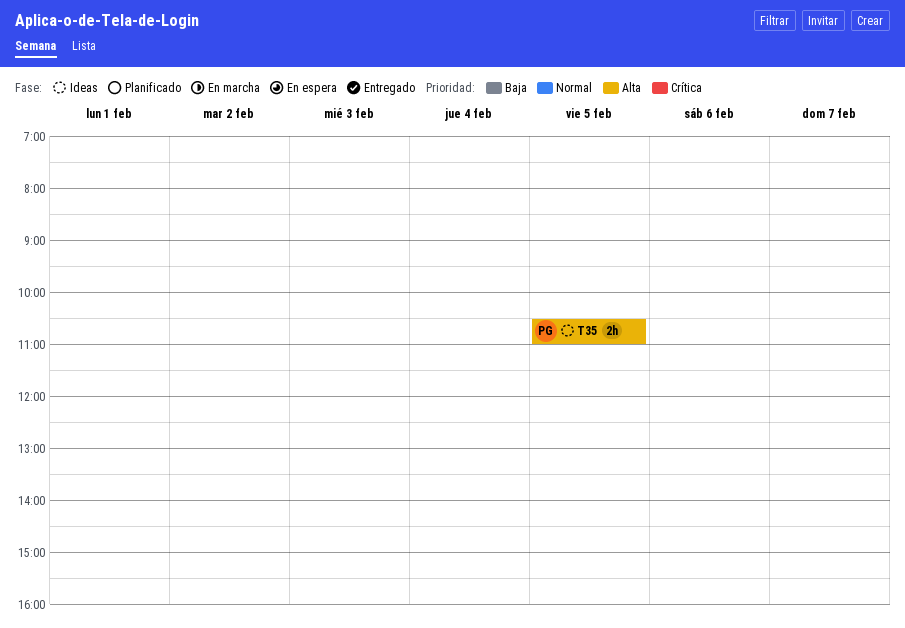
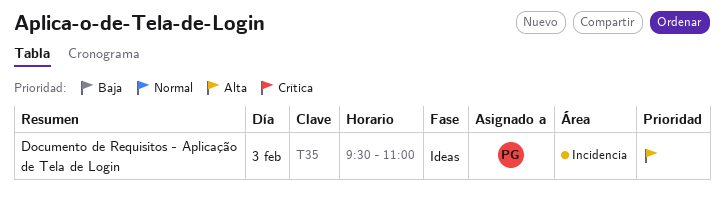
T35, day: Feb 5 -> Feb 3
T35, begins: 10:30 -> 09:30

